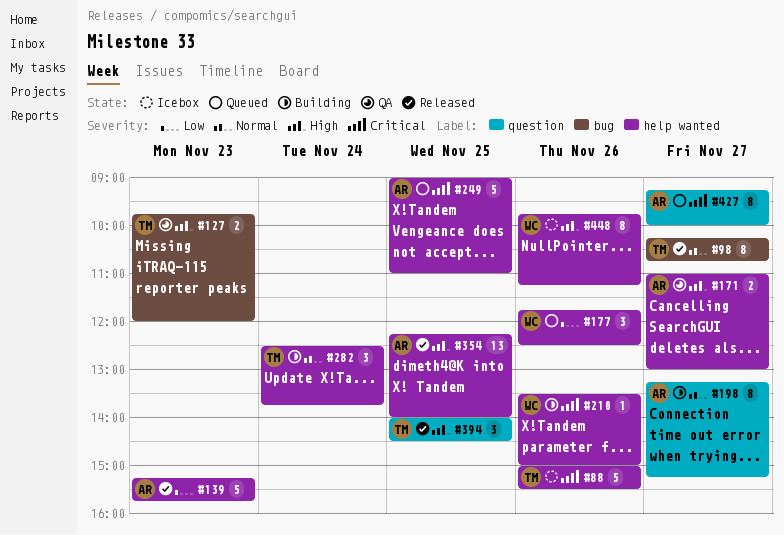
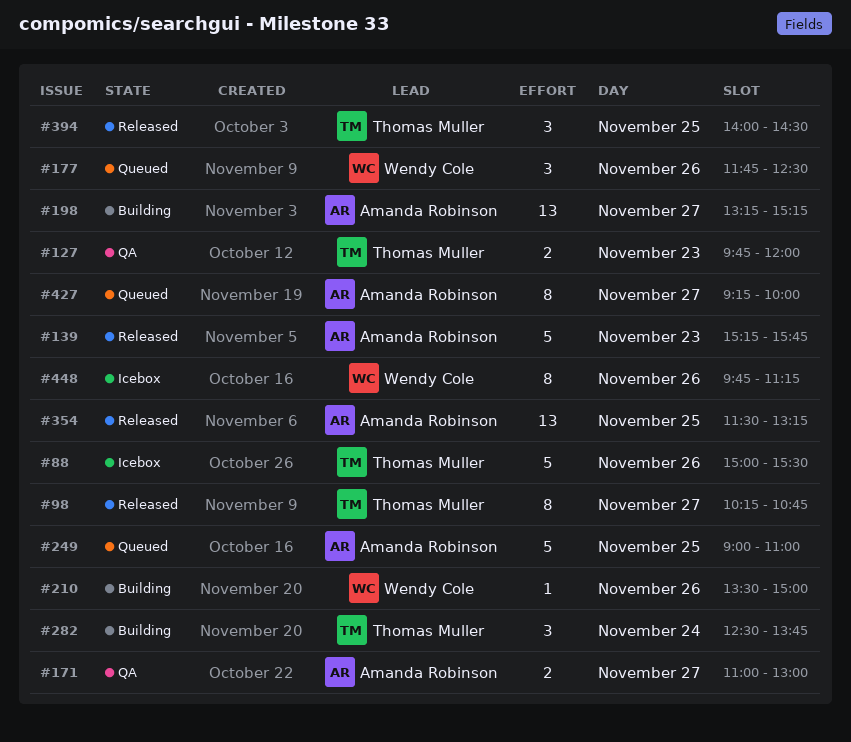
#198, estimate: 8 -> 13
#354, begins: 12:15 -> 11:30
#354, ends: 14:00 -> 13:15

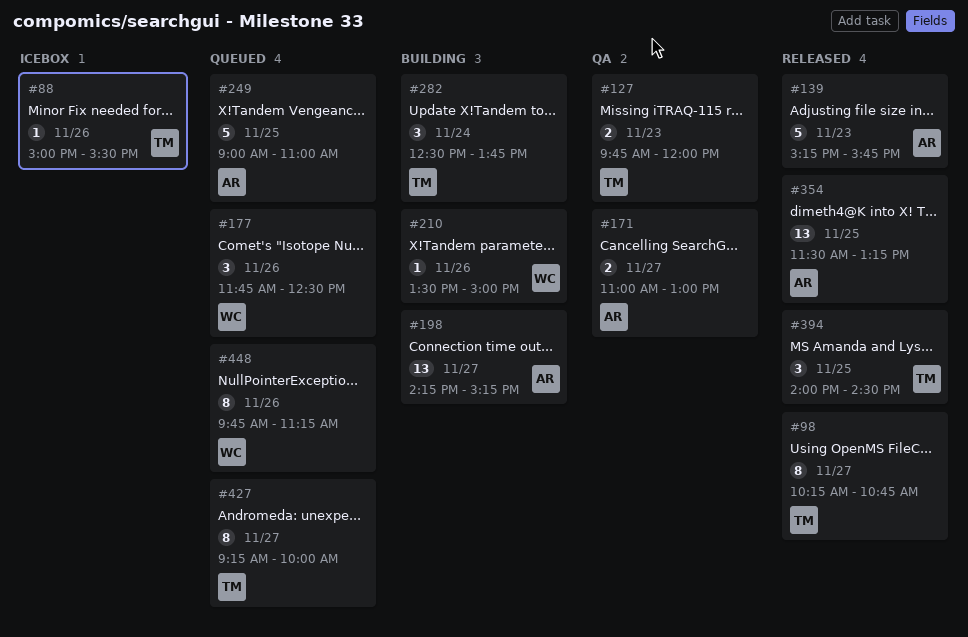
#88, estimate: 5 -> 1
#198, begins: 13:15 -> 14:15
#427, owner: Amanda Robinson -> Thomas Muller
#448, status: Icebox -> Queued

